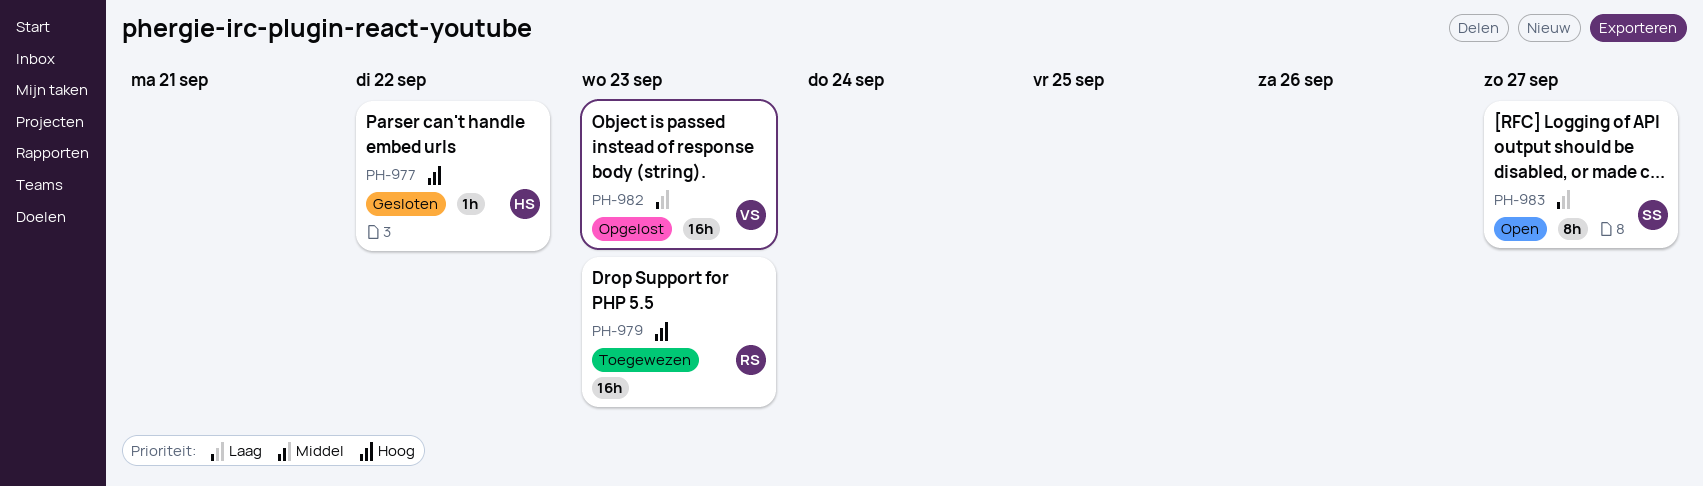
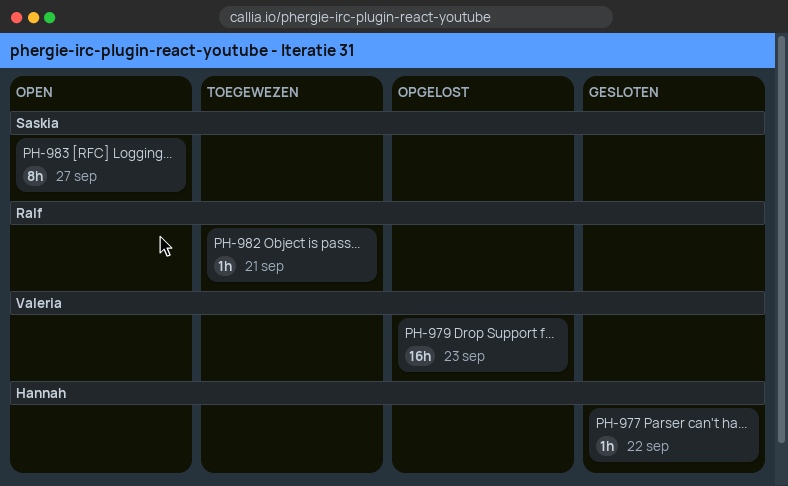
PH-979, status: Toegewezen -> Opgelost
PH-979, owner: Ralf -> Valeria
PH-982, status: Opgelost -> Toegewezen
PH-982, owner: Valeria -> Ralf
PH-982, estimate: 16h -> 1h
PH-982, due: Sep 23 -> Sep 21

